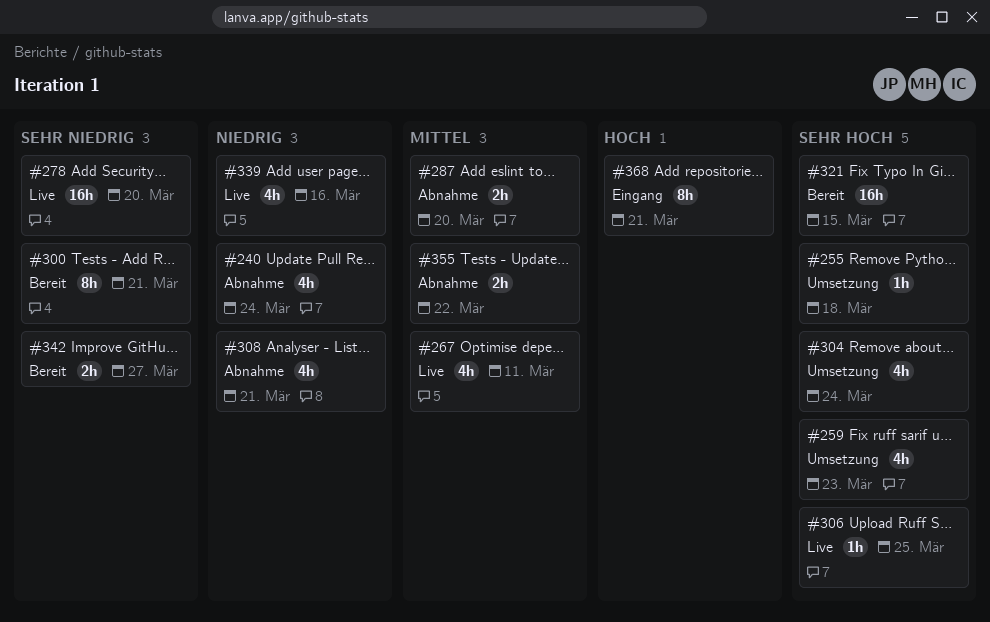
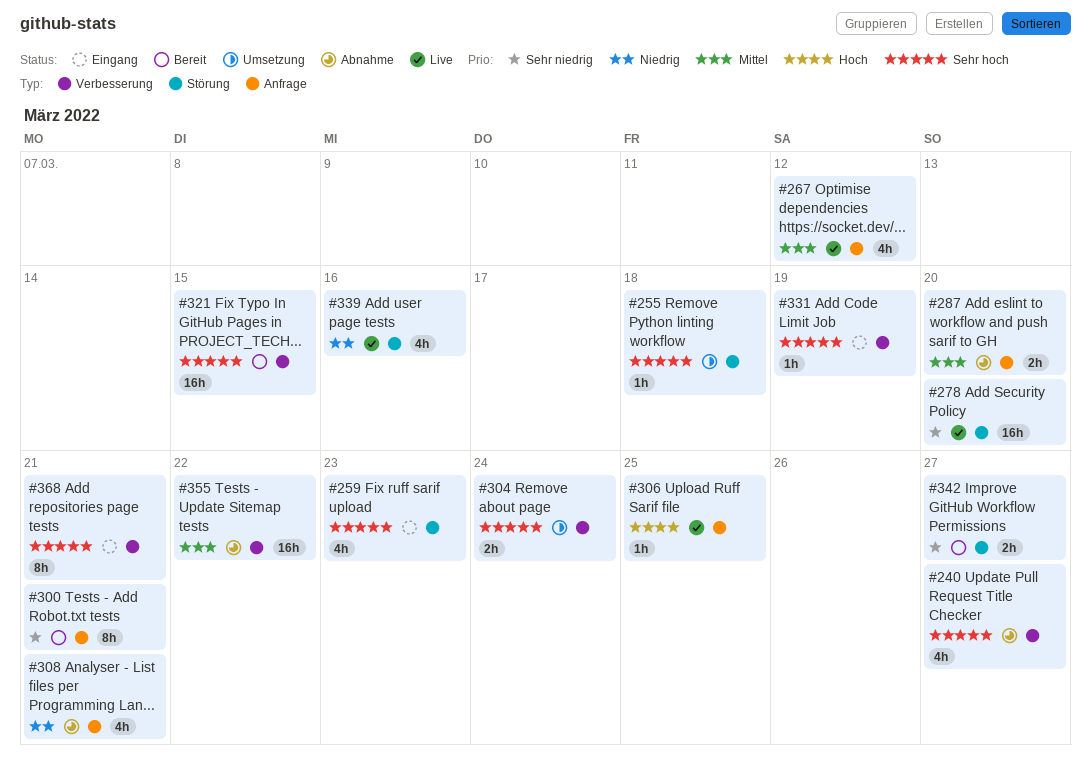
#240, priority: Niedrig -> Sehr hoch
#240, due: Mar 24 -> Mar 27
#259, status: Umsetzung -> Eingang
#267, due: Mar 11 -> Mar 12
#304, estimate: 4h -> 2h
#306, priority: Sehr hoch -> Hoch
#331: none -> present
#355, estimate: 2h -> 16h
#368, priority: Hoch -> Sehr hoch

